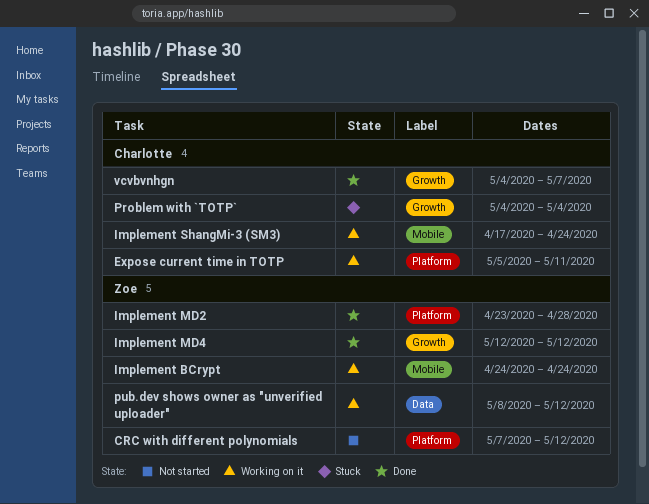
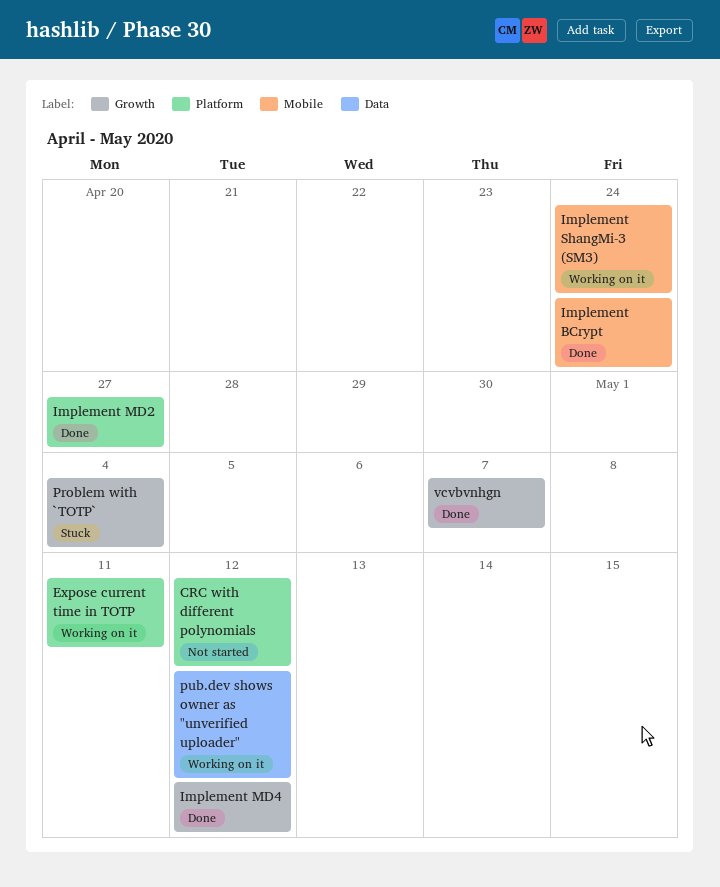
Implement BCrypt, status: Working on it -> Done
Implement MD2, due: Apr 28 -> Apr 27

